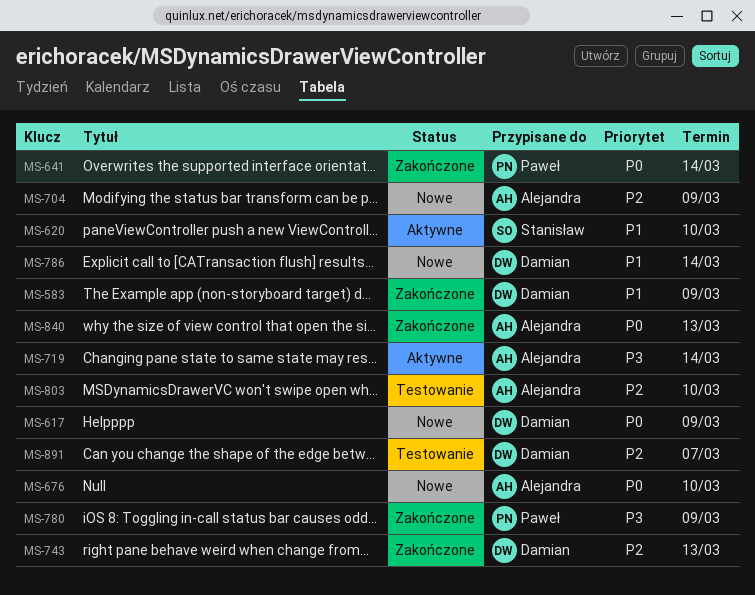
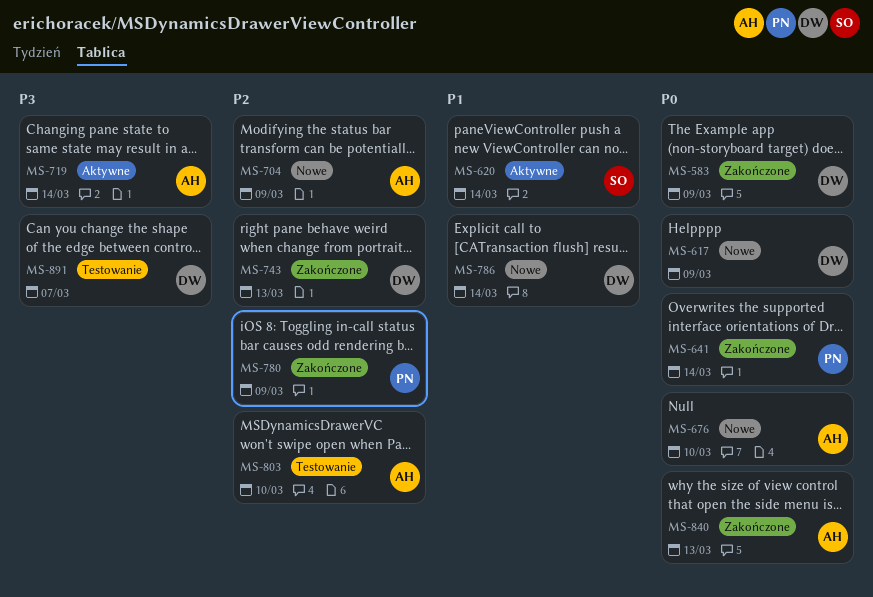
MS-583, priority: P1 -> P0
MS-620, due: Mar 10 -> Mar 14
MS-780, priority: P3 -> P2
MS-891, priority: P2 -> P3

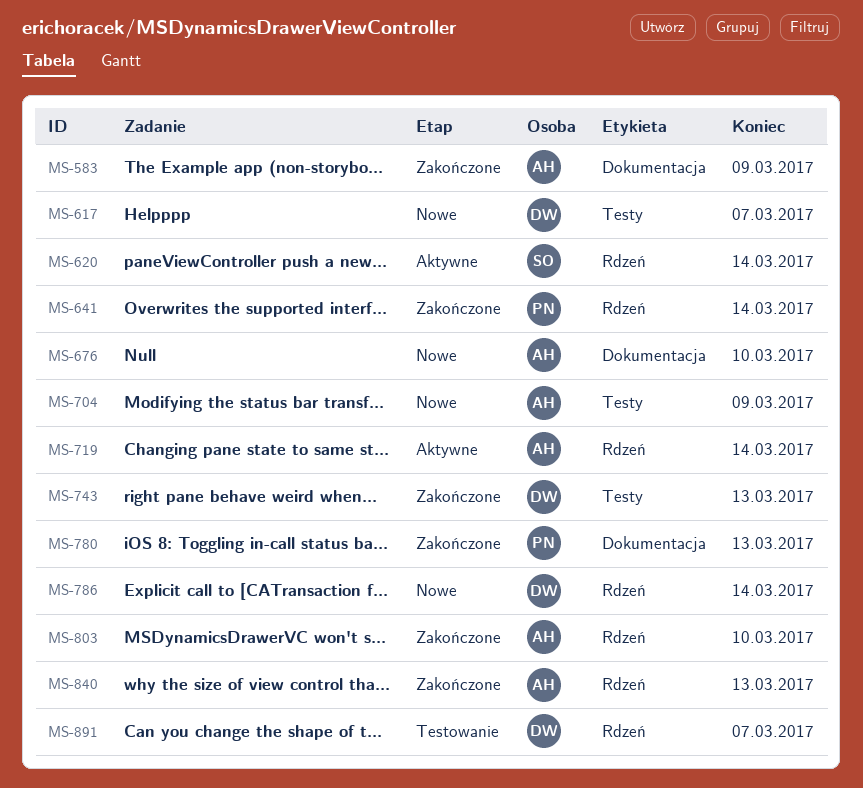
MS-583, owner: DW -> AH
MS-617, due: Mar 9 -> Mar 7
MS-780, due: Mar 9 -> Mar 13
MS-803, status: Testowanie -> Zakończone

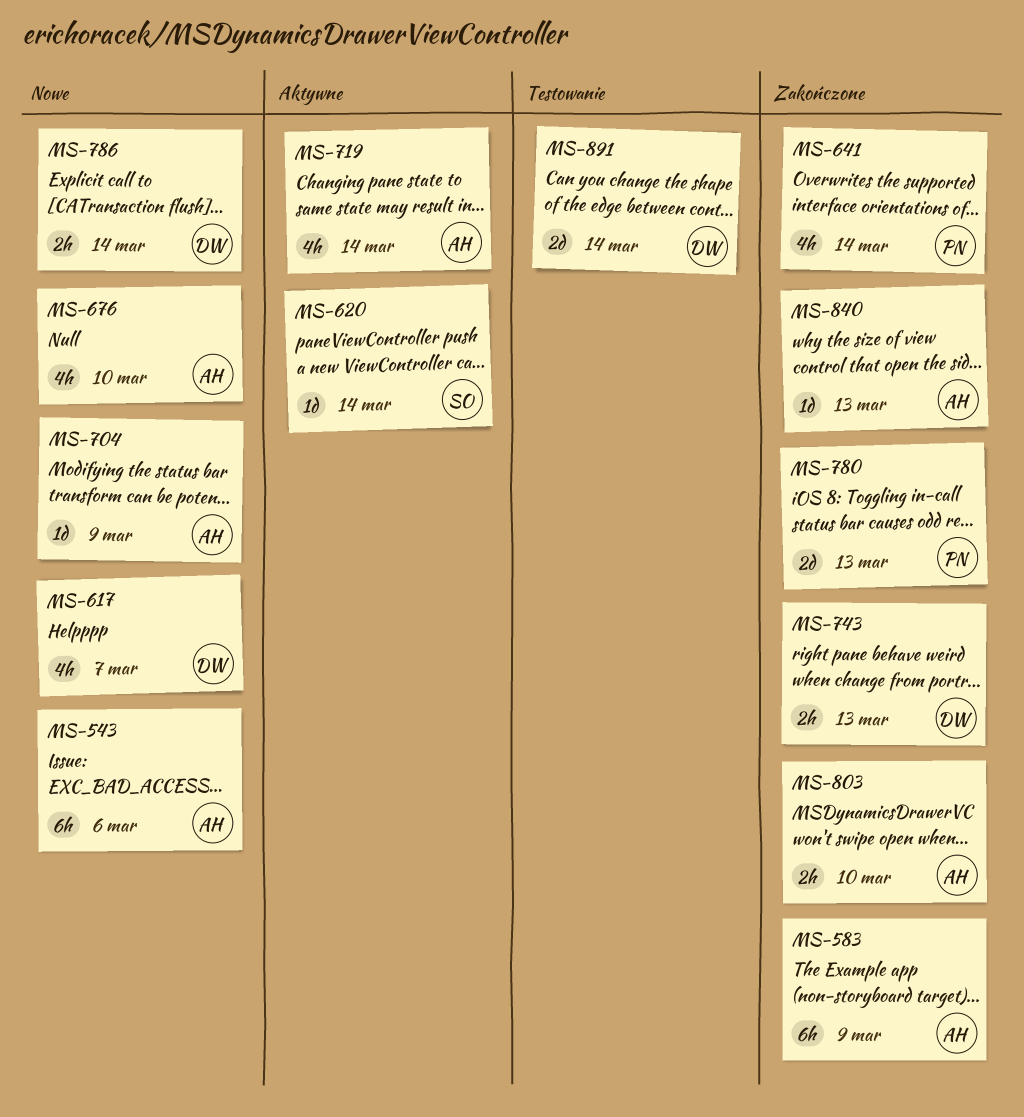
MS-543: none -> present
MS-891, due: Mar 7 -> Mar 14

